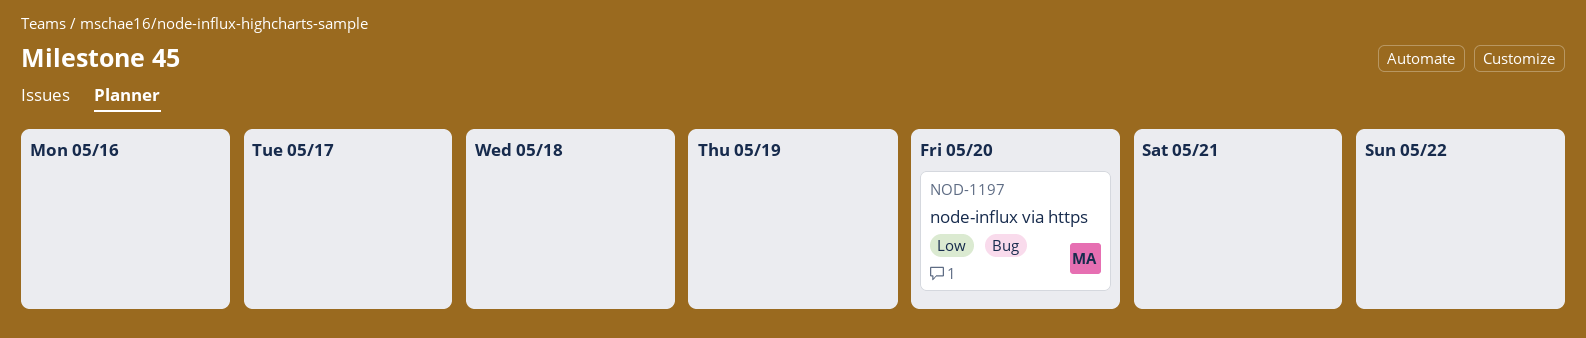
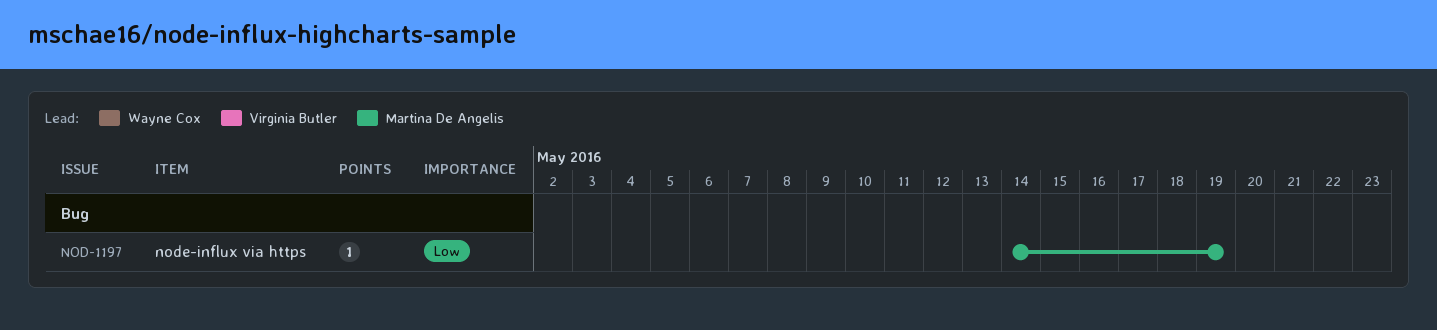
NOD-1197, due: May 20 -> May 19

